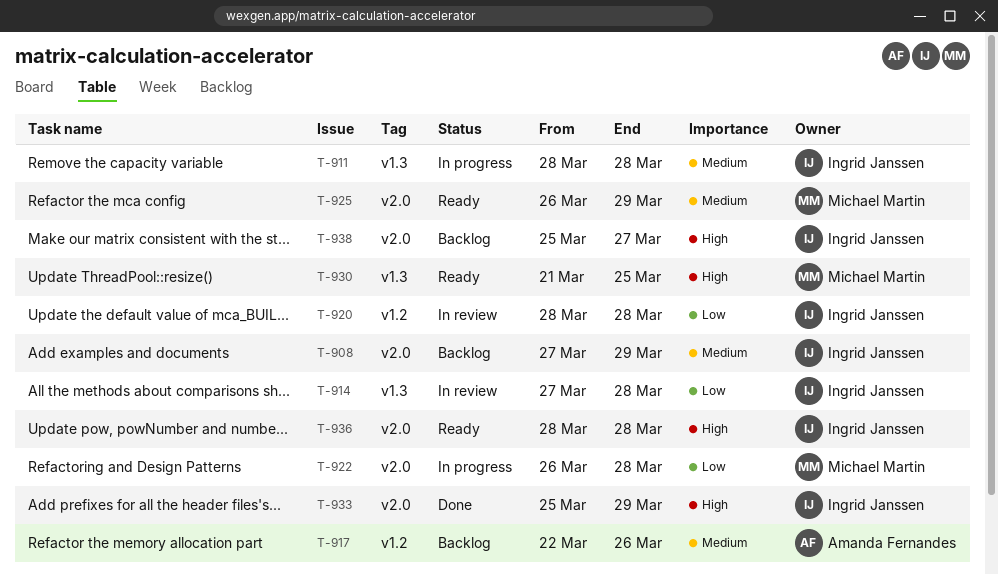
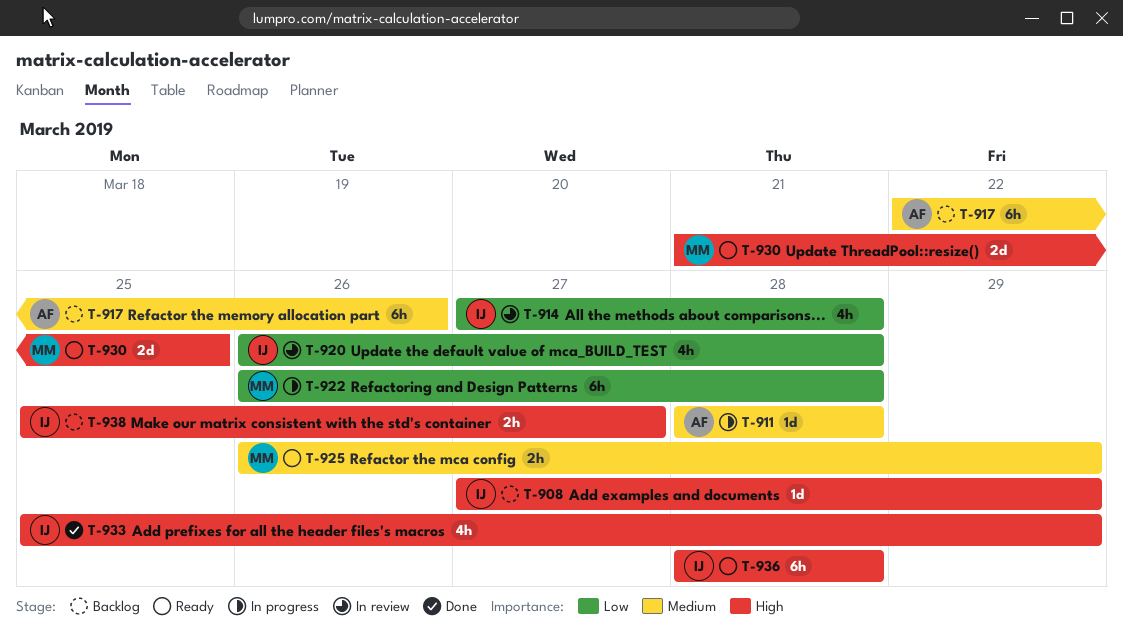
T-908, priority: Medium -> High
T-911, owner: Ingrid Janssen -> Amanda Fernandes
T-920, start: Mar 28 -> Mar 26

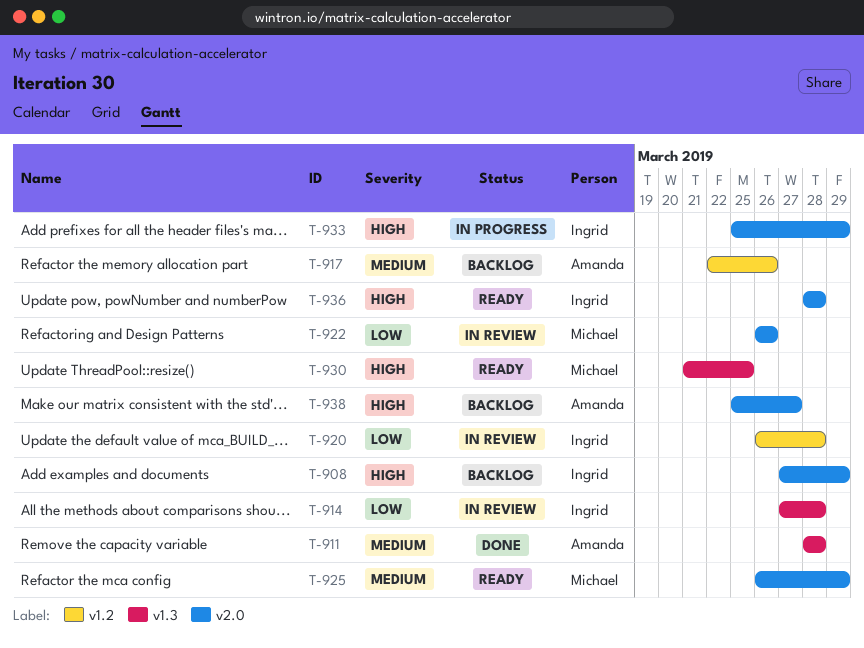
T-911, status: In progress -> Done
T-922, status: In progress -> In review
T-922, due: Mar 28 -> Mar 26
T-933, status: Done -> In progress
T-938, owner: Ingrid -> Amanda

